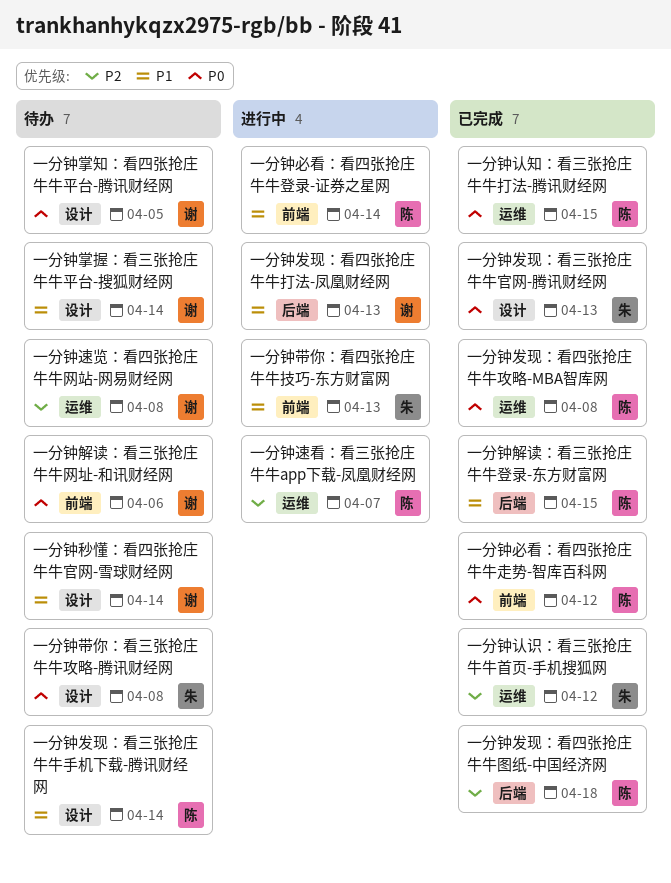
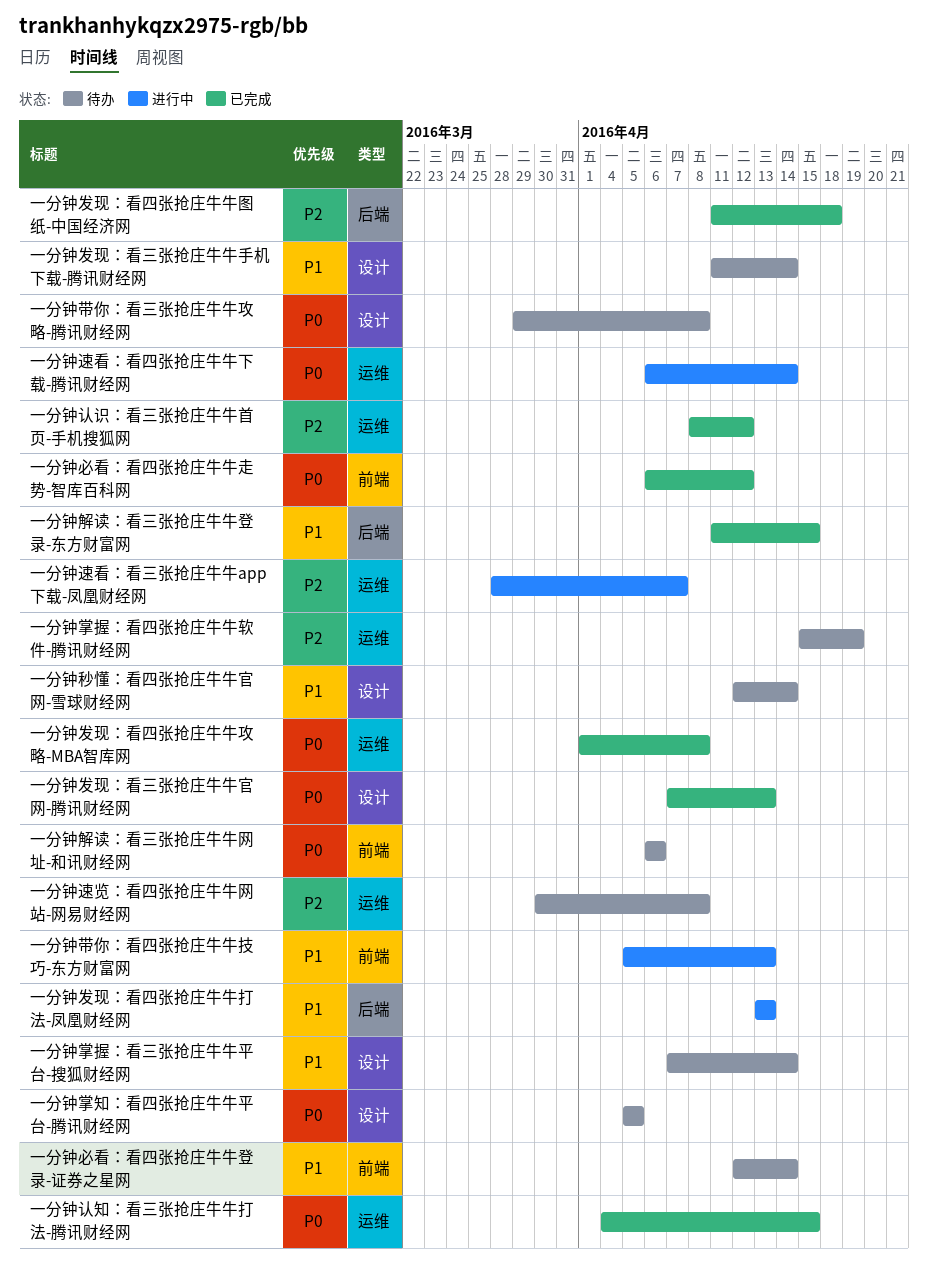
一分钟必看：看四张抢庄牛牛登录-证券之星网, status: 进行中 -> 待办
一分钟掌握：看四张抢庄牛牛软件-腾讯财经网: none -> present
一分钟速看：看四张抢庄牛牛下载-腾讯财经网: none -> present

